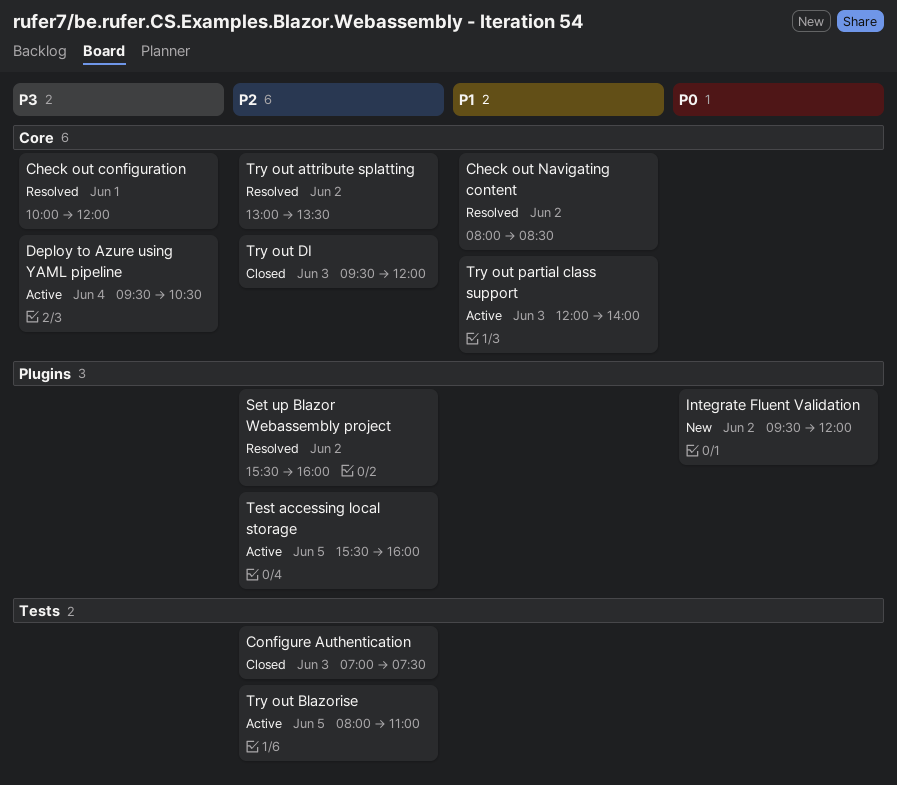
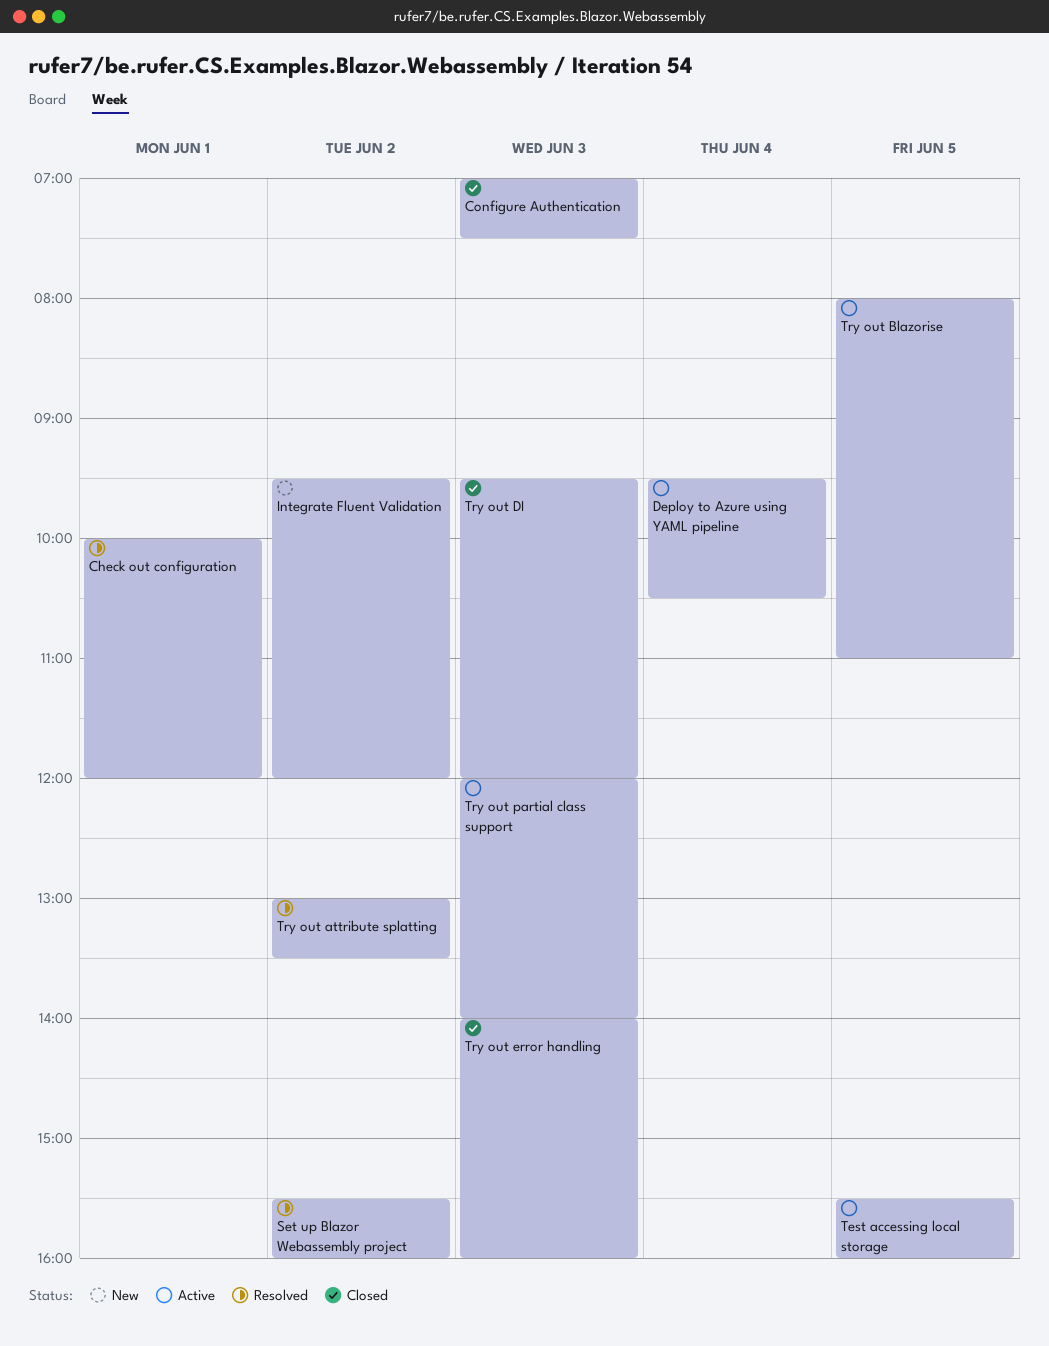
Check out Navigating content: present -> none
Try out error handling: none -> present

